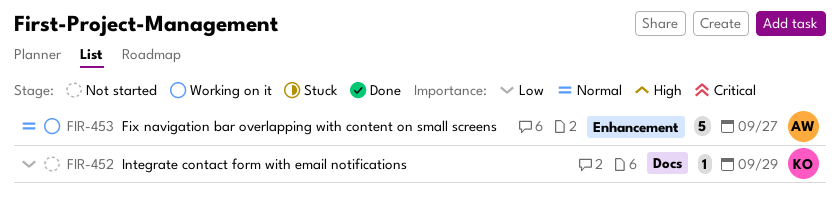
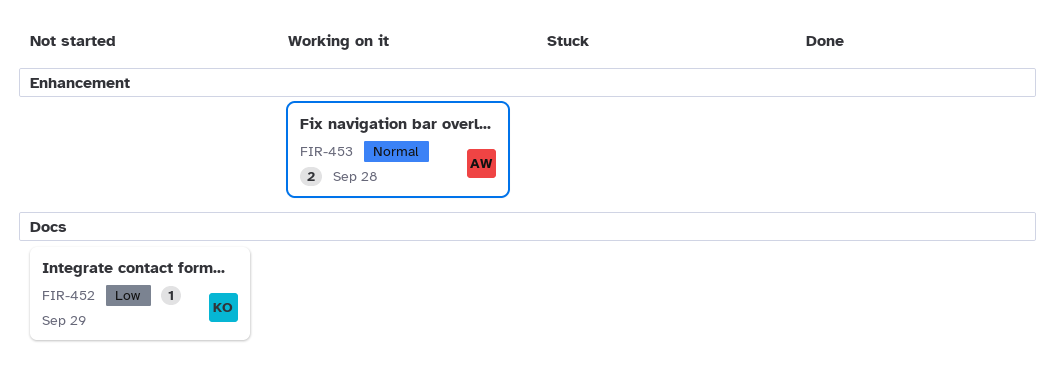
FIR-453, estimate: 5 -> 2
FIR-453, due: Sep 27 -> Sep 28

